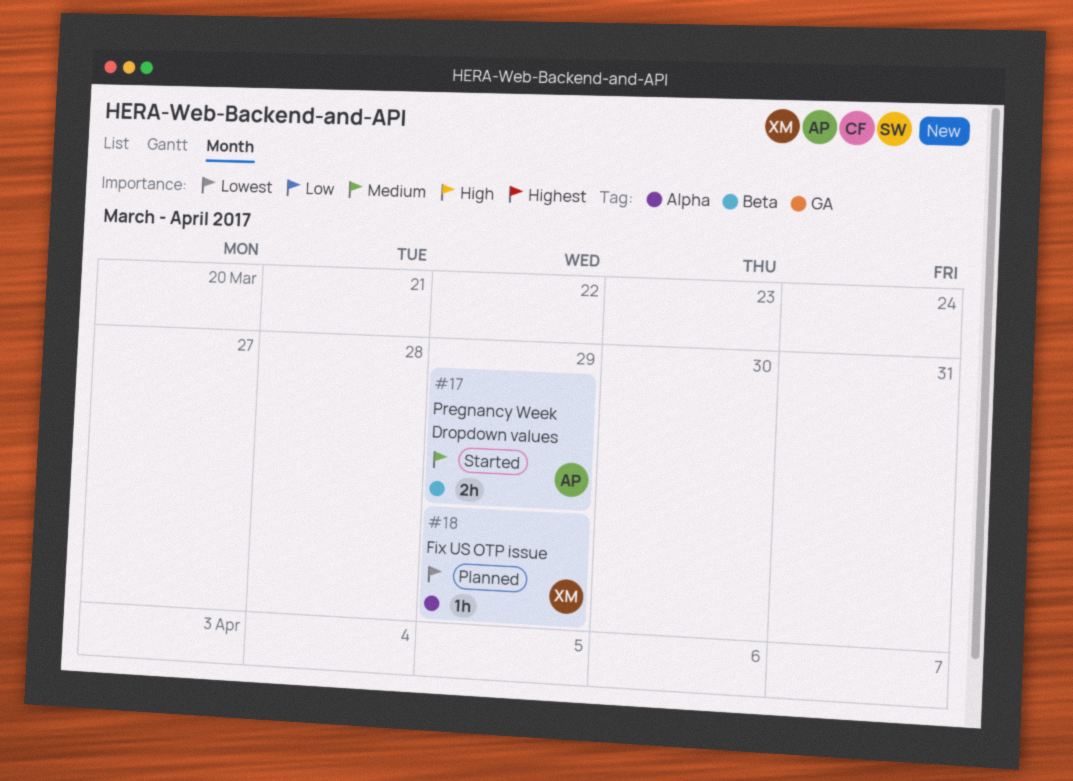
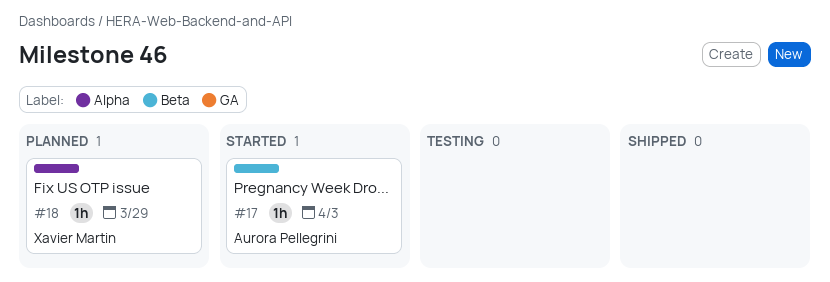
#17, estimate: 2h -> 1h
#17, due: Mar 29 -> Apr 3

